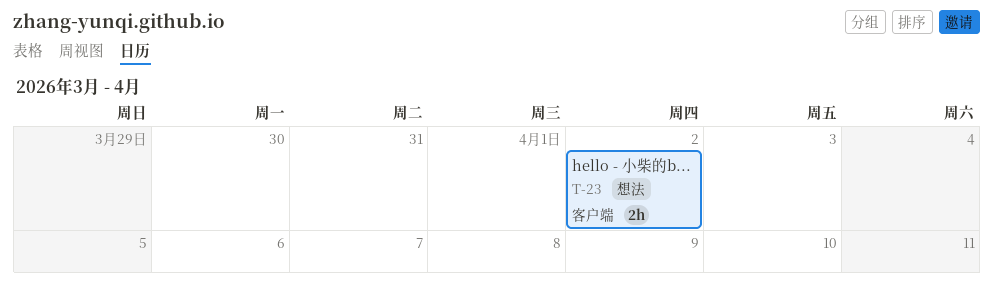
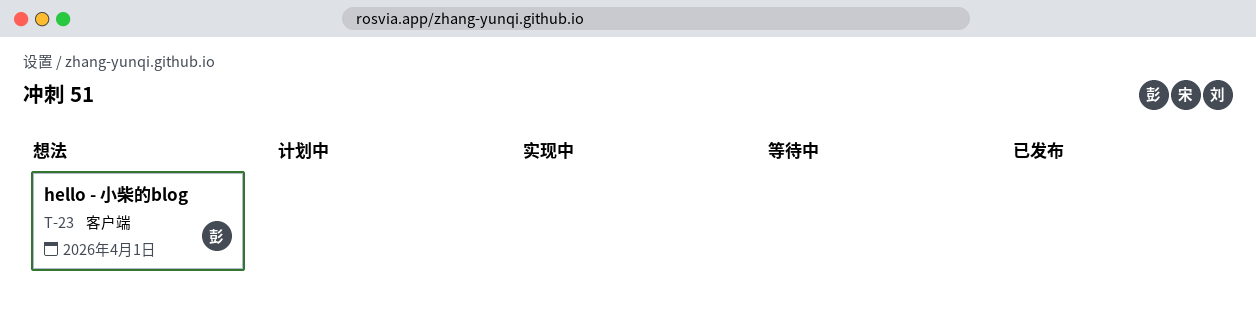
T-23, due: Apr 2 -> Apr 1

